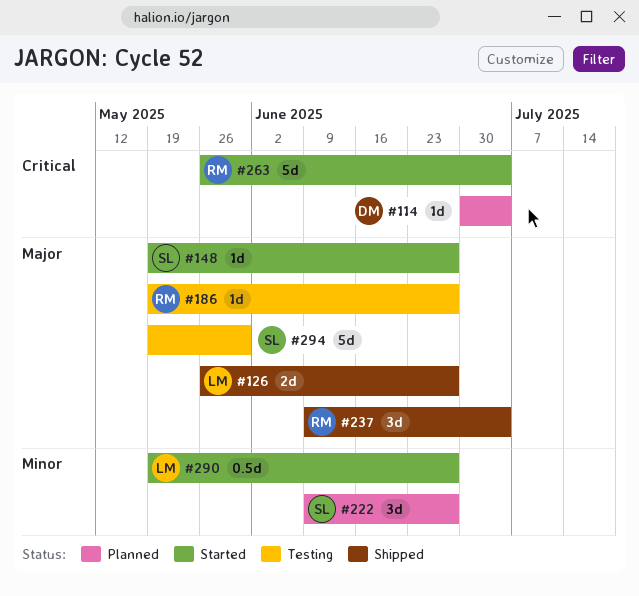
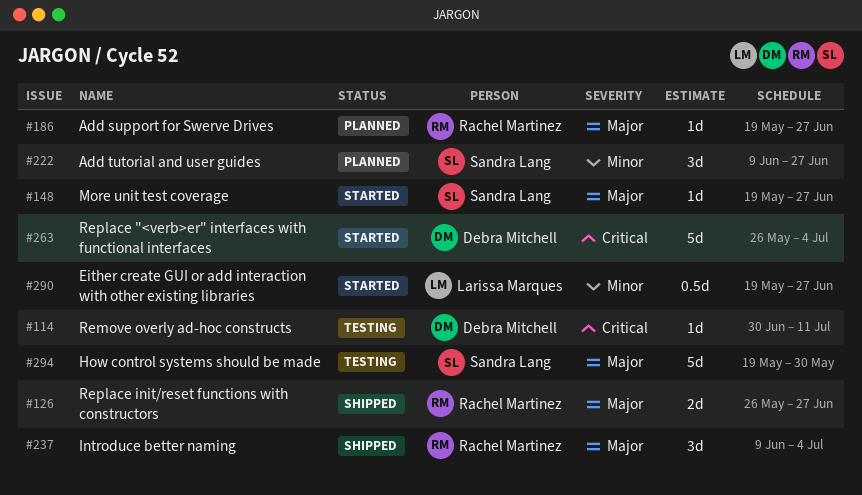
#114, status: Planned -> Testing
#114, due: Jul 4 -> Jul 11
#126, owner: Larissa Marques -> Rachel Martinez
#186, status: Testing -> Planned
#263, owner: Rachel Martinez -> Debra Mitchell

